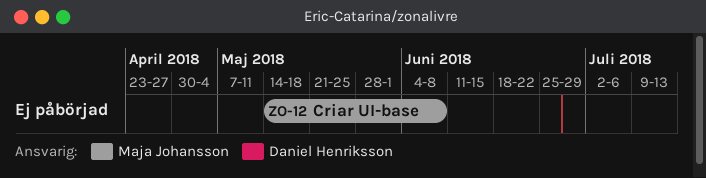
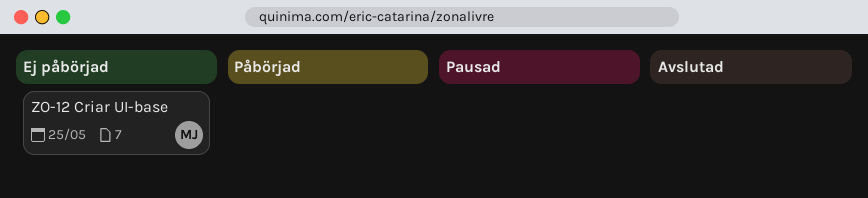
ZO-12, due: Jun 8 -> May 25

